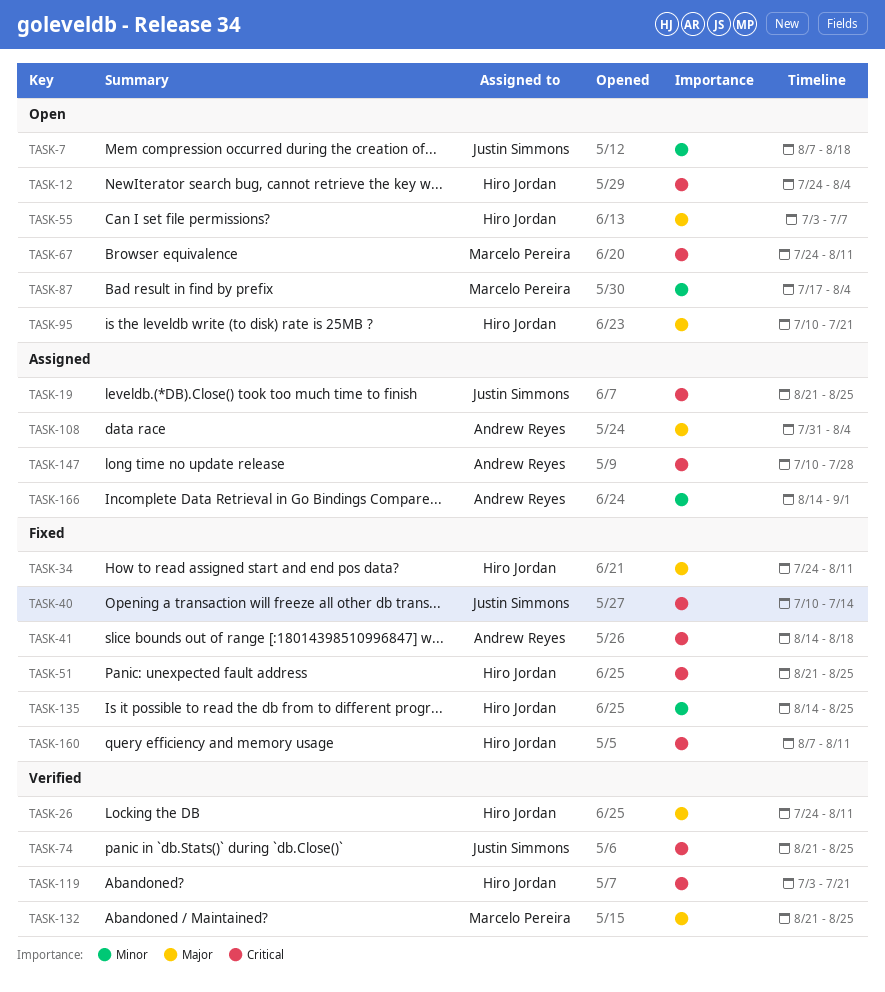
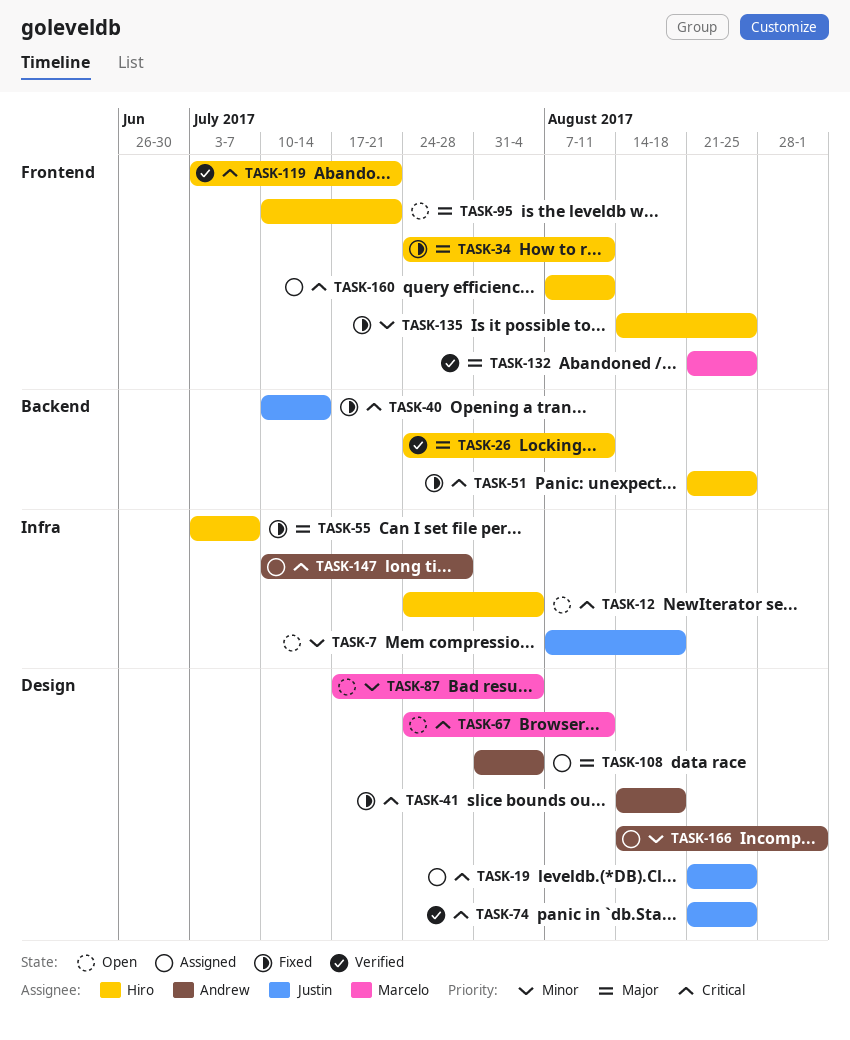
TASK-55, status: Open -> Fixed
TASK-160, status: Fixed -> Assigned

